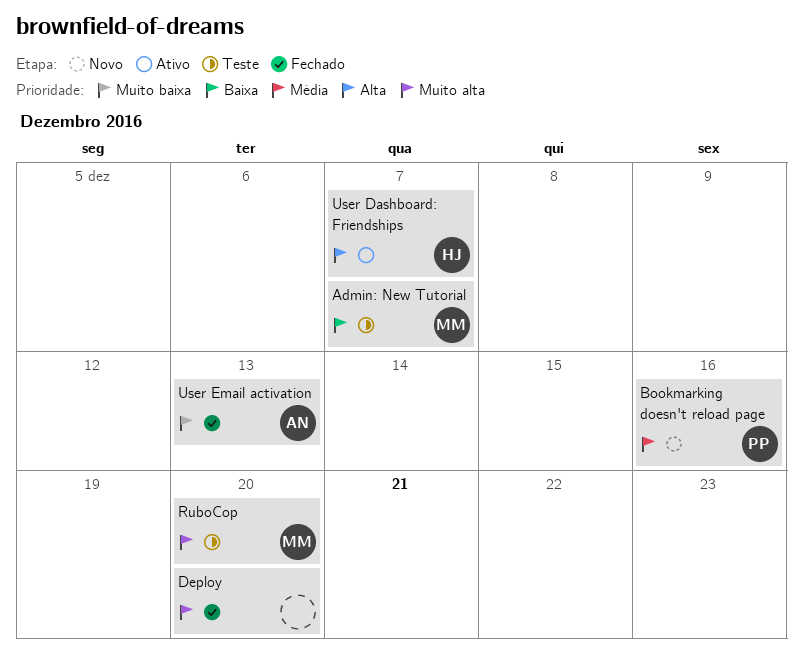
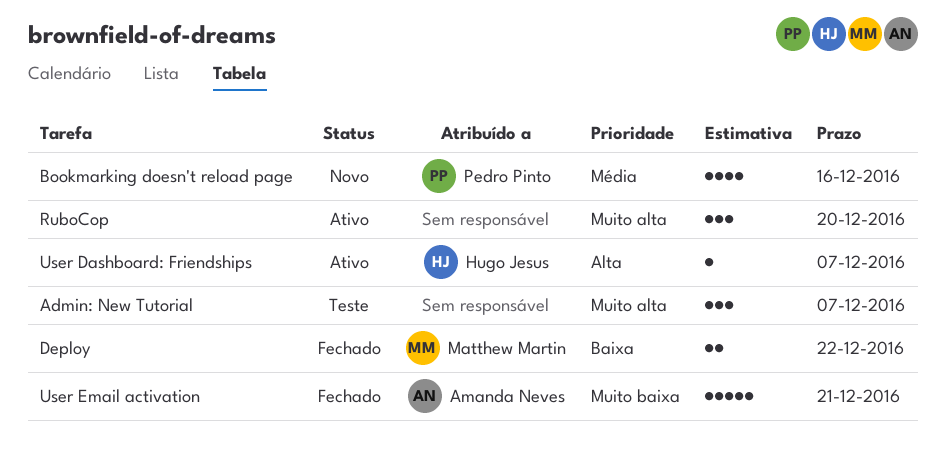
Admin: New Tutorial, owner: Matthew Martin -> none
Admin: New Tutorial, priority: Baixa -> Muito alta
Deploy, owner: none -> Matthew Martin
Deploy, priority: Muito alta -> Baixa
Deploy, due: Dec 20 -> Dec 22
RuboCop, status: Teste -> Ativo
RuboCop, owner: Matthew Martin -> none
User Email activation, due: Dec 13 -> Dec 21

